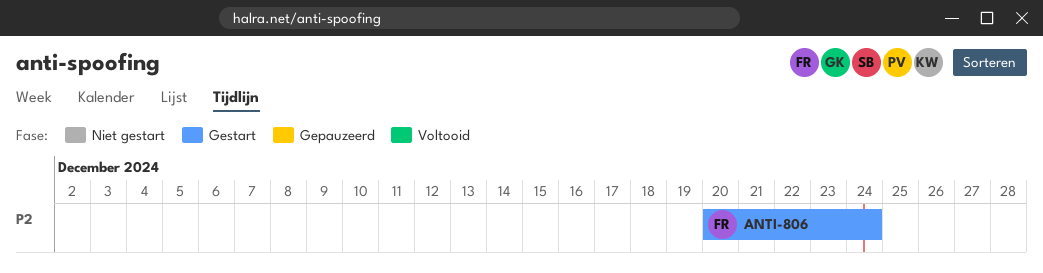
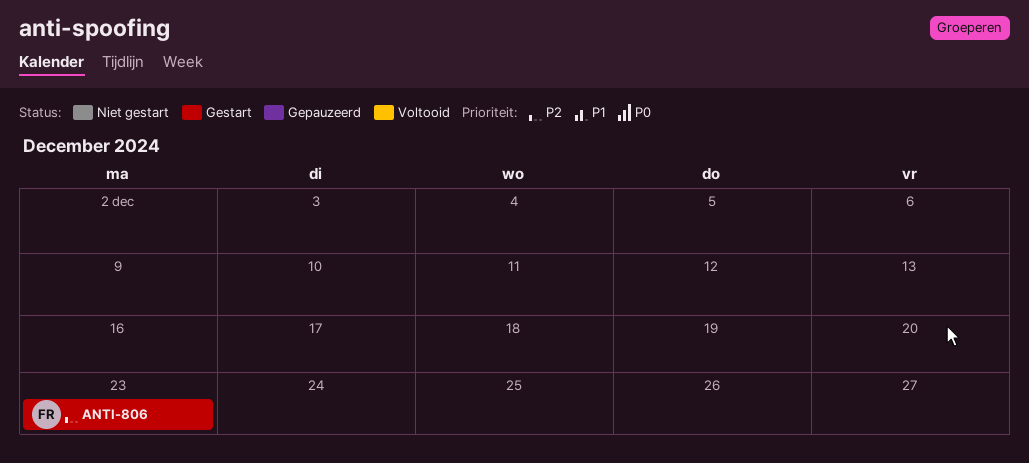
ANTI-806, start: Dec 20 -> Dec 23
ANTI-806, due: Dec 24 -> Dec 23

